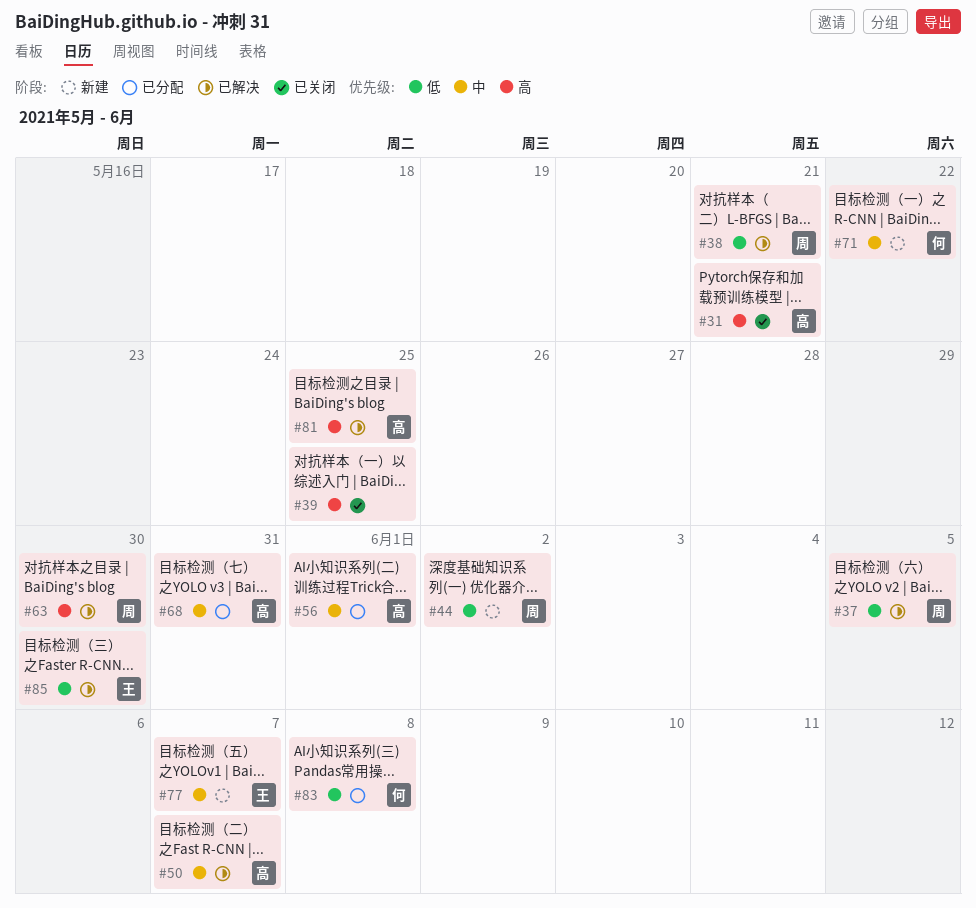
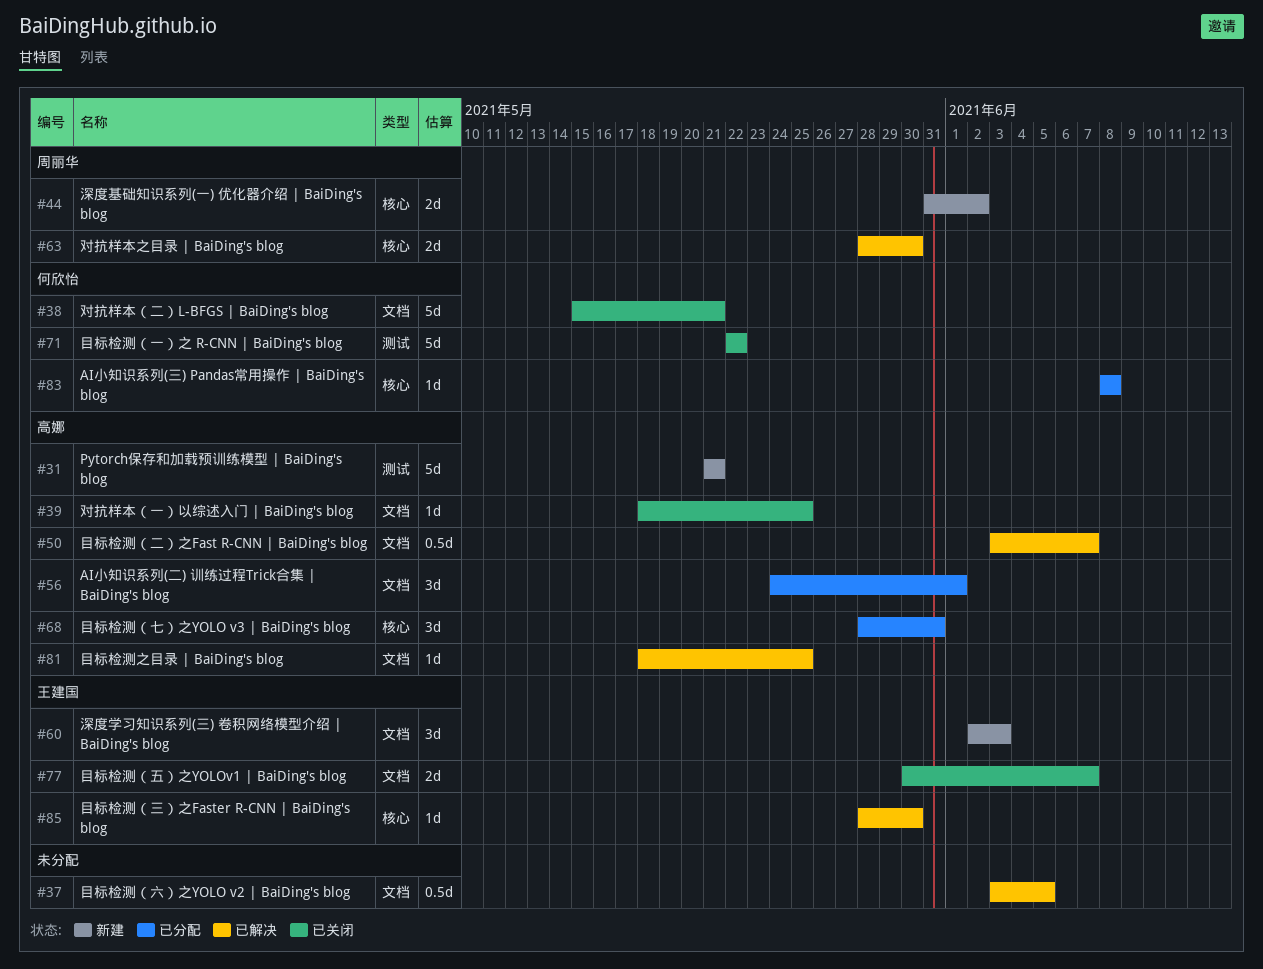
#31, status: 已关闭 -> 新建
#37, owner: 周丽华 -> none
#38, status: 已解决 -> 已关闭
#38, owner: 周丽华 -> 何欣怡
#39, owner: none -> 高娜
#60: none -> present
#71, status: 新建 -> 已关闭
#77, status: 新建 -> 已关闭

